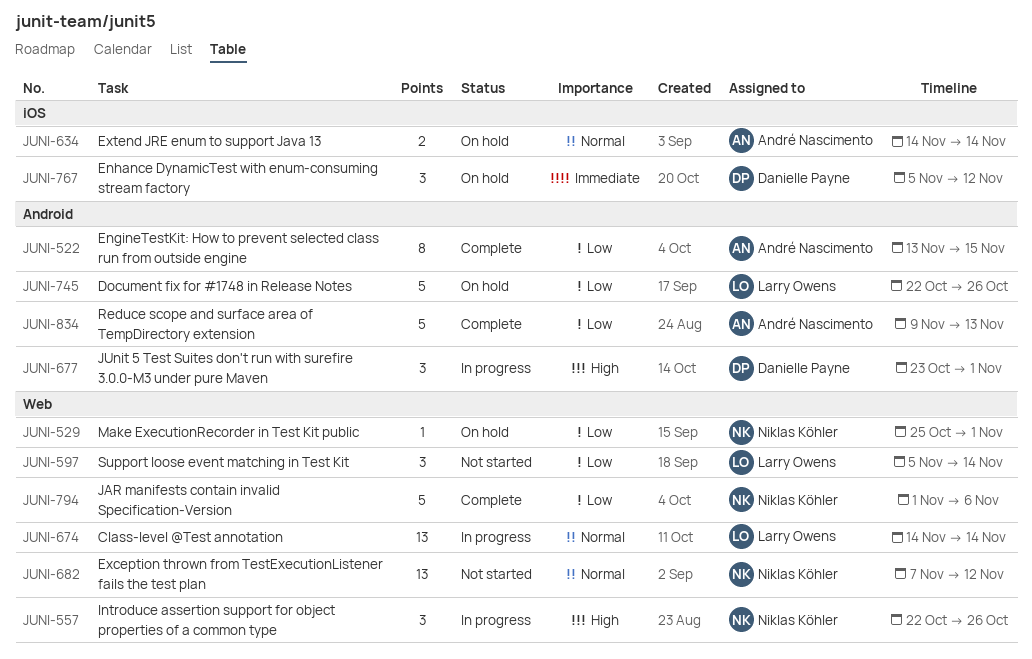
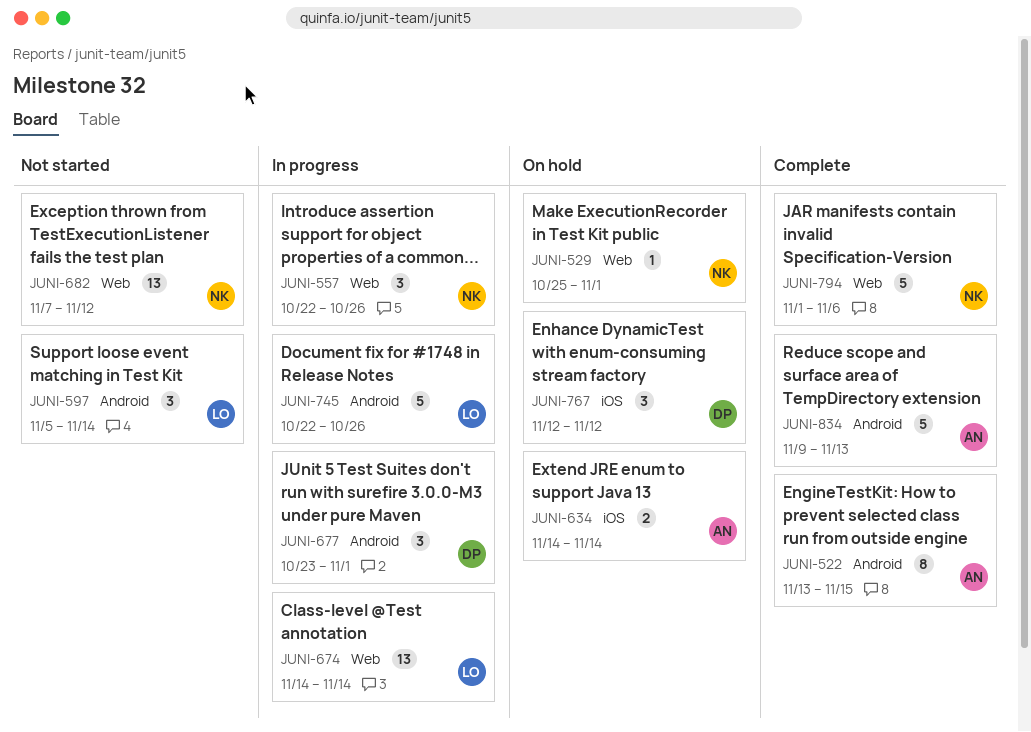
JUNI-597, label: Web -> Android
JUNI-745, status: On hold -> In progress
JUNI-767, start: Nov 5 -> Nov 12

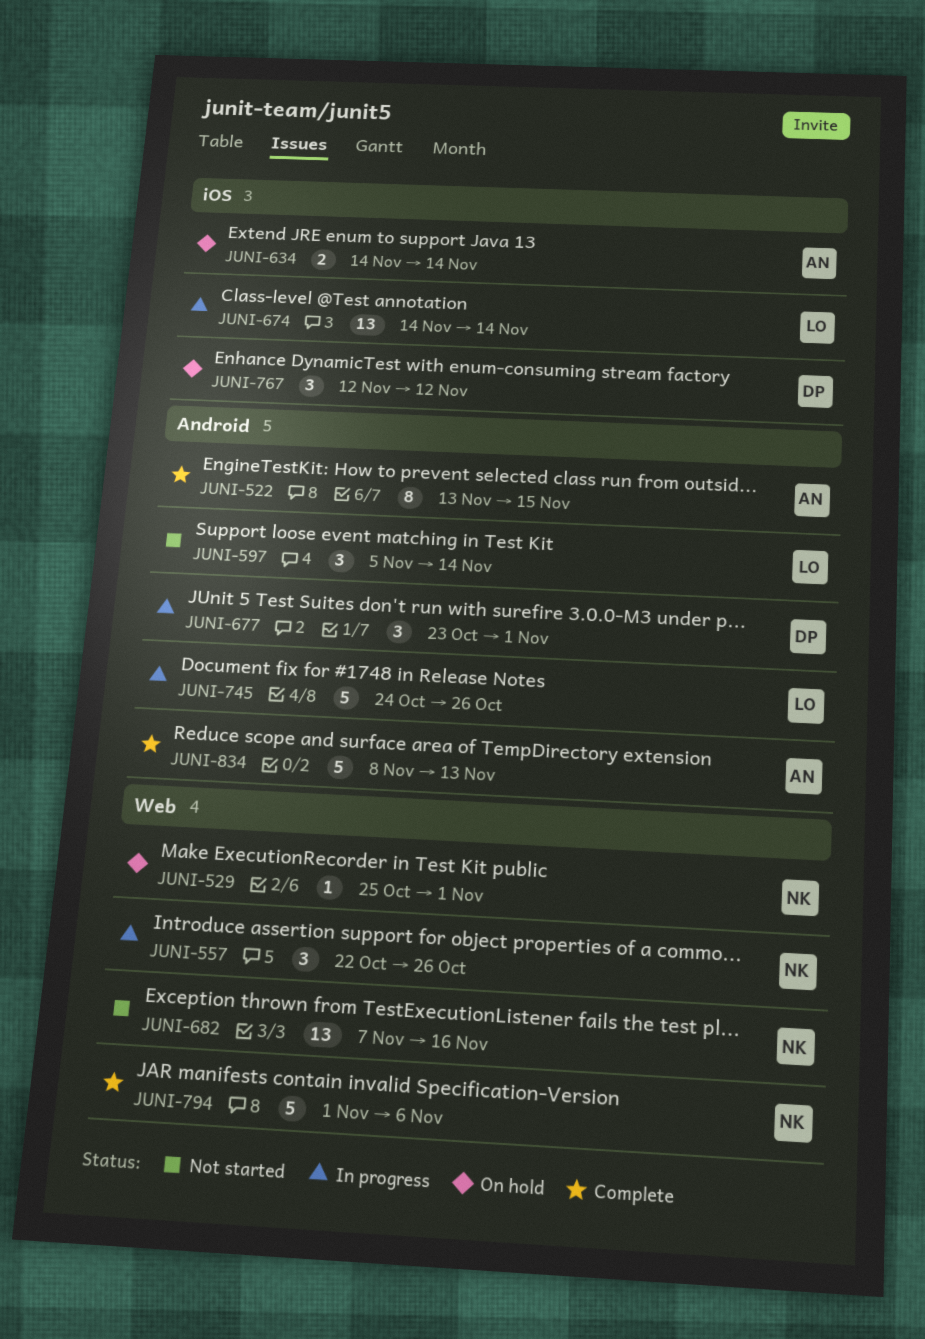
JUNI-674, label: Web -> iOS
JUNI-682, due: Nov 12 -> Nov 16
JUNI-745, start: Oct 22 -> Oct 24
JUNI-834, start: Nov 9 -> Nov 8

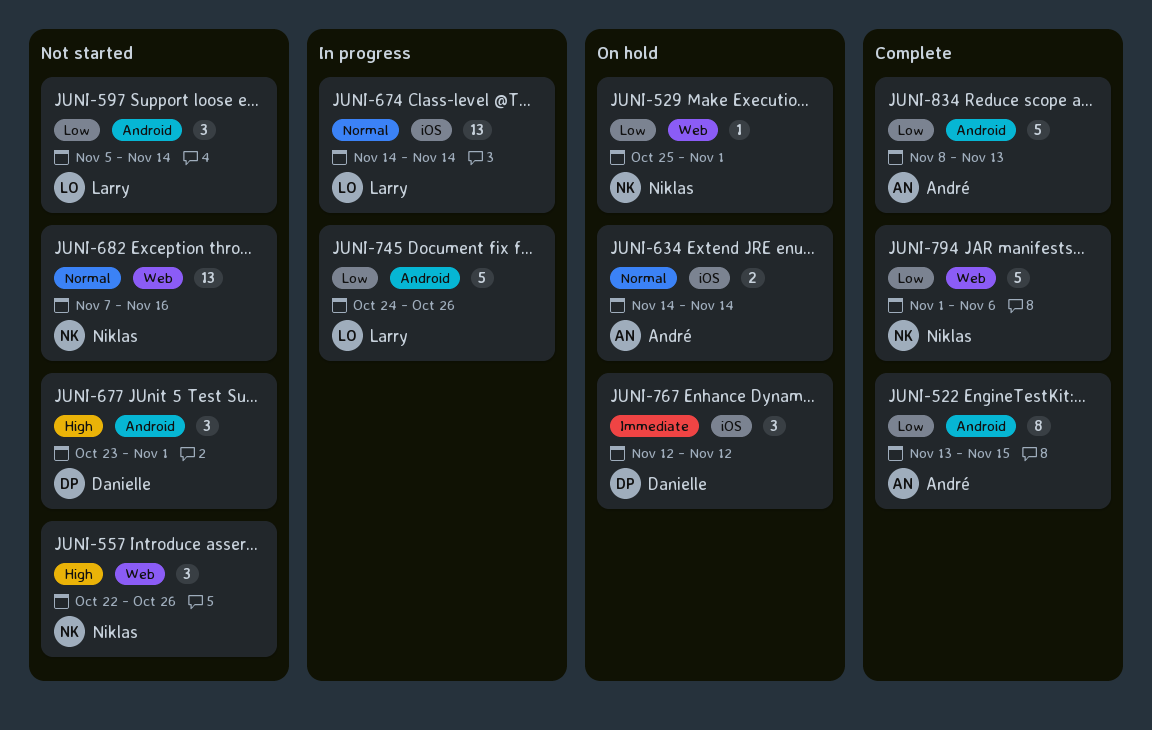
JUNI-557, status: In progress -> Not started
JUNI-677, status: In progress -> Not started

